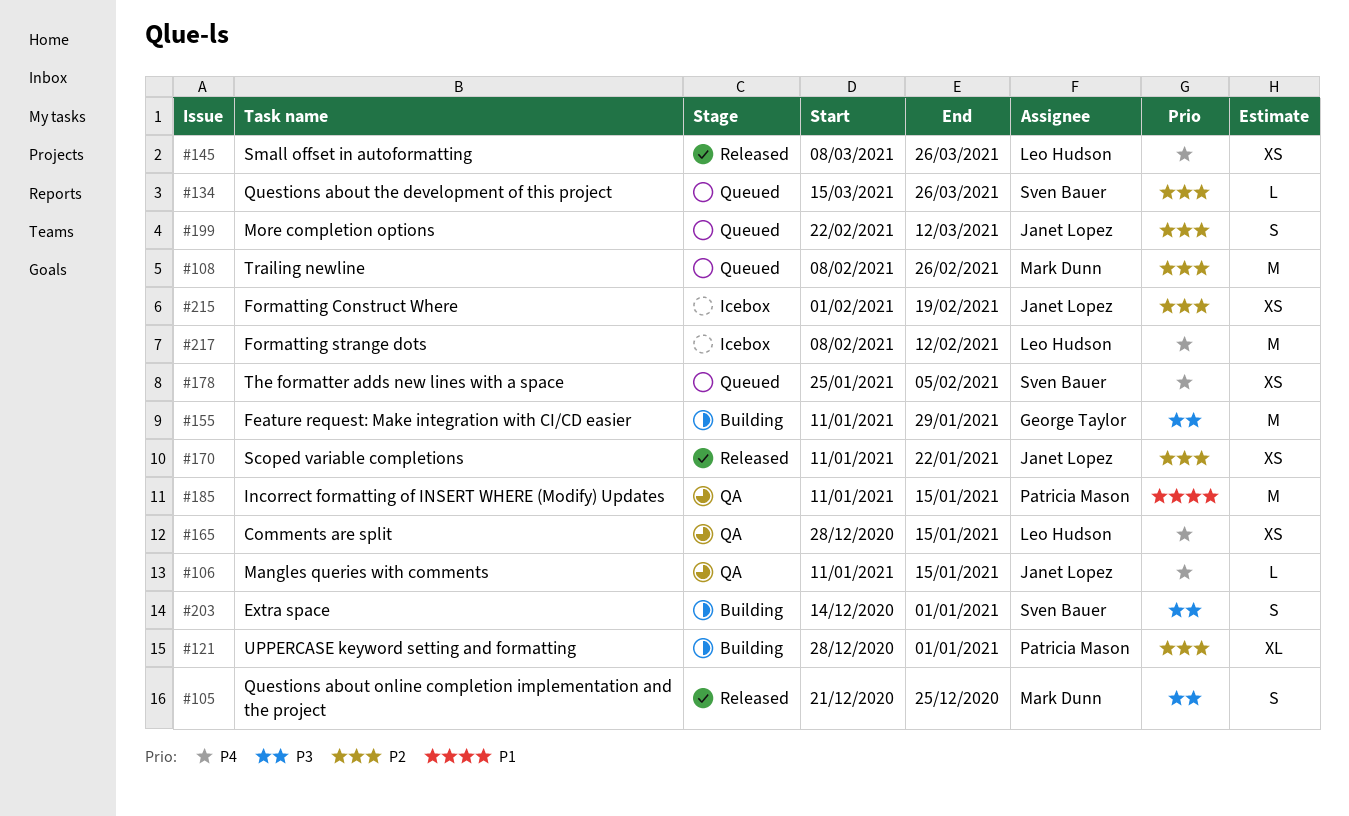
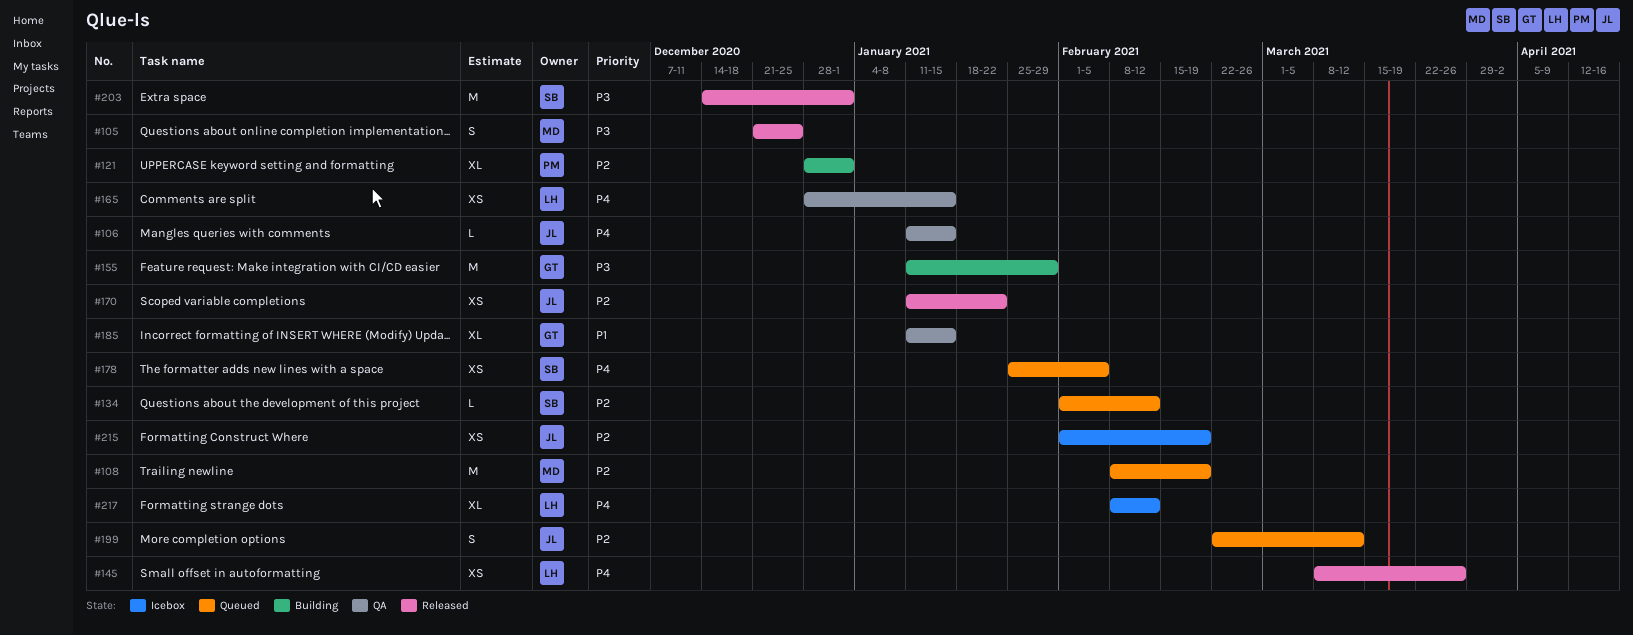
#108, due: Feb 26 -> Feb 19
#134, start: Mar 15 -> Feb 1
#134, due: Mar 26 -> Feb 12
#185, owner: Patricia Mason -> George Taylor
#185, estimate: M -> XL
#203, status: Building -> Released
#203, estimate: S -> M
#217, estimate: M -> XL

